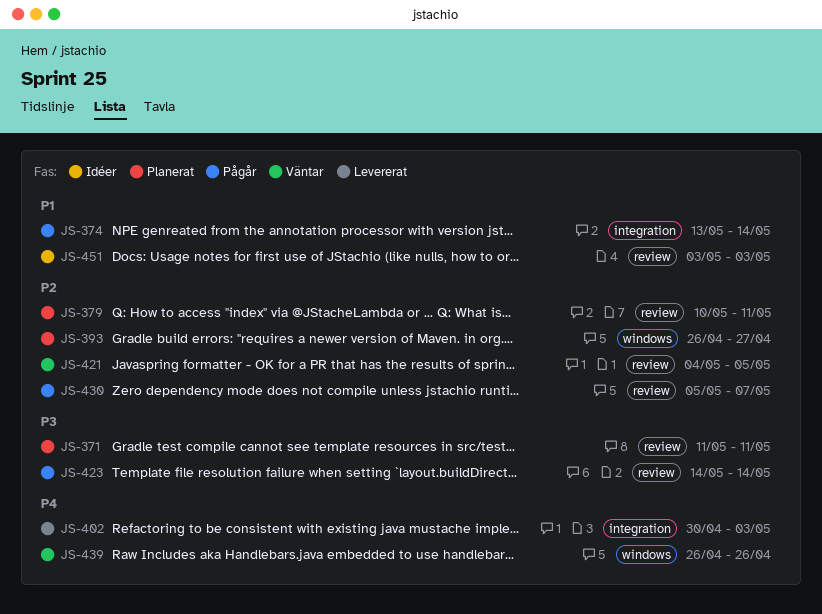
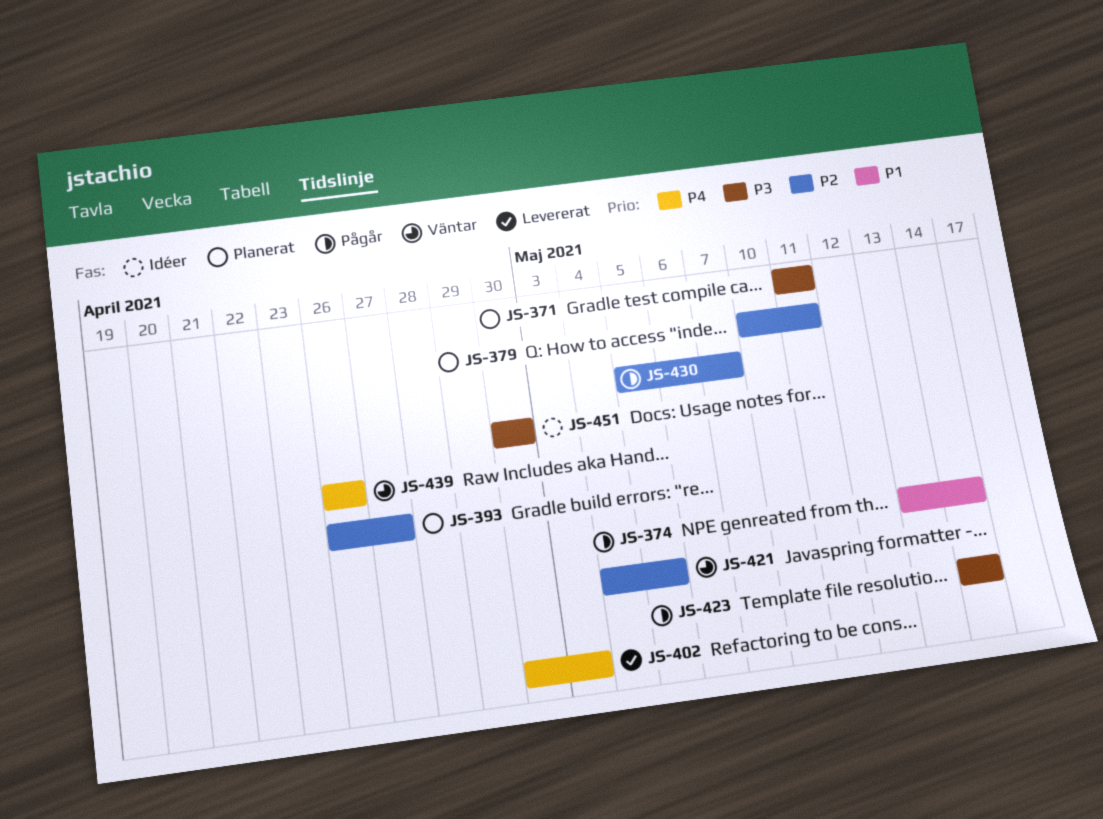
JS-451, priority: P1 -> P3
JS-451, start: May 3 -> Apr 30
JS-451, due: May 3 -> Apr 30

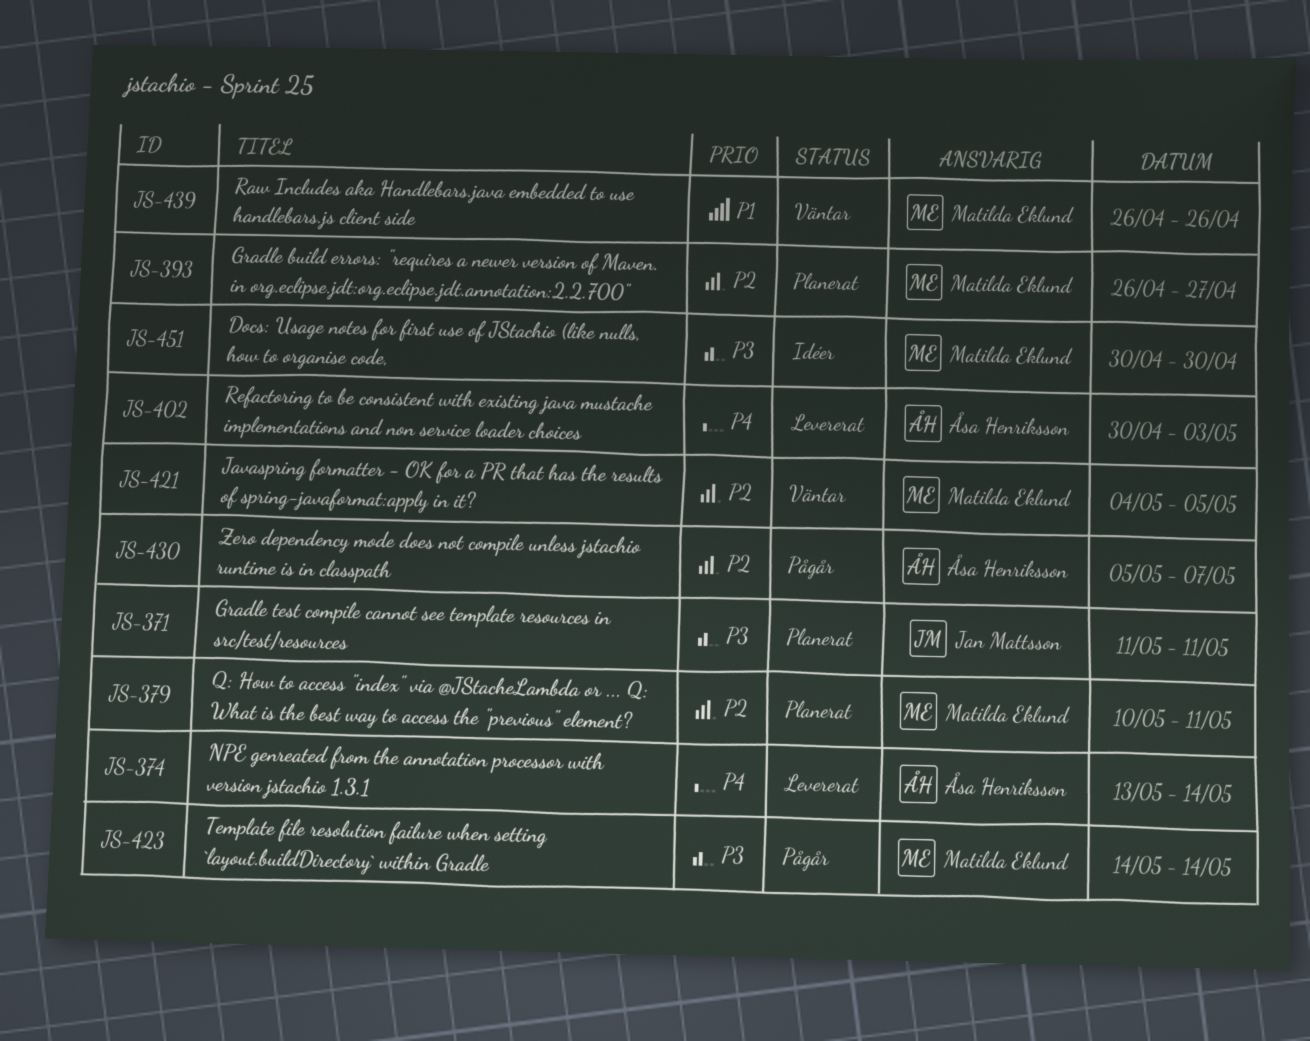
JS-374, status: Pågår -> Levererat
JS-374, priority: P1 -> P4
JS-439, priority: P4 -> P1

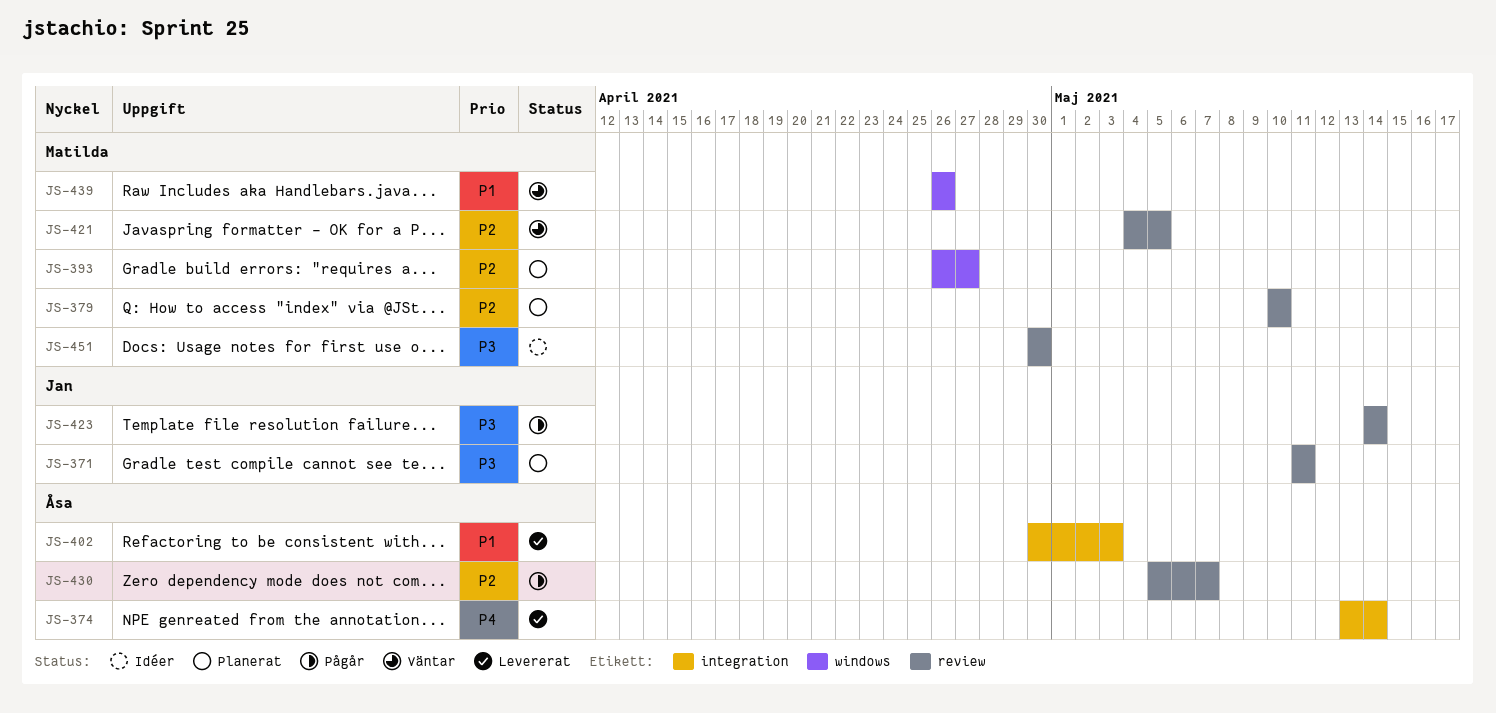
JS-379, due: May 11 -> May 10
JS-402, priority: P4 -> P1
JS-423, owner: Matilda Eklund -> Jan Mattsson

